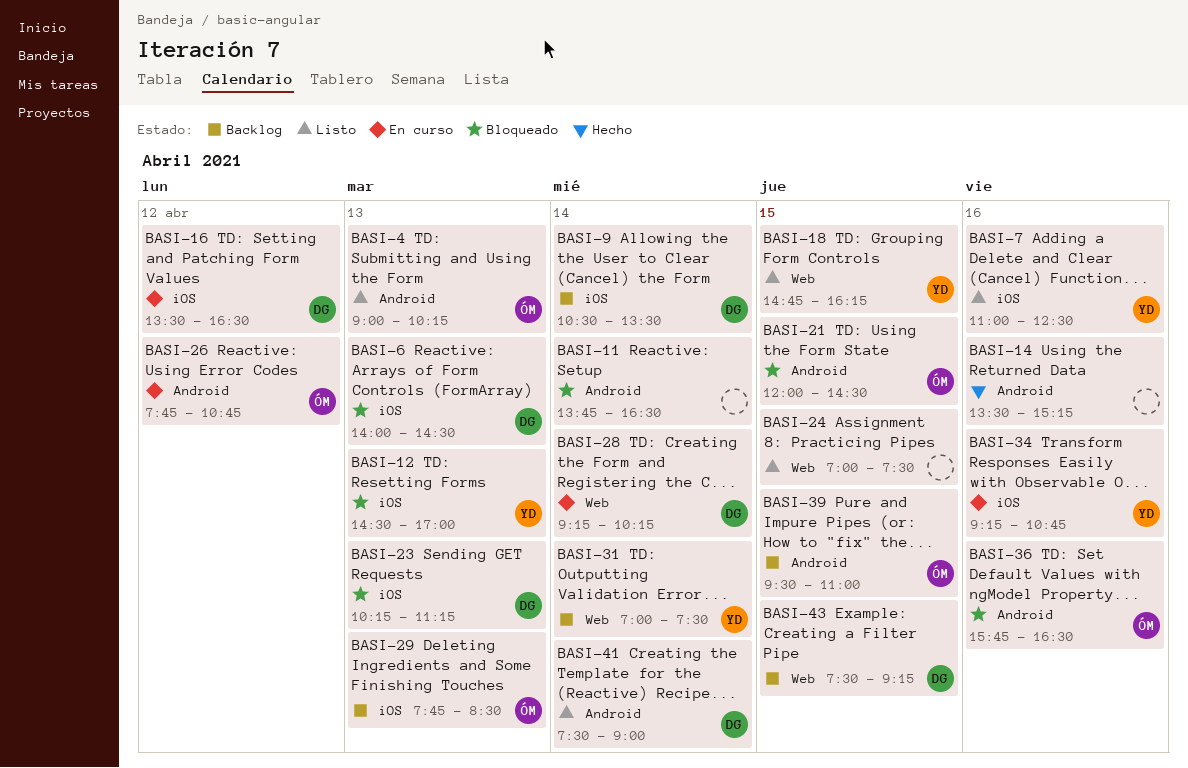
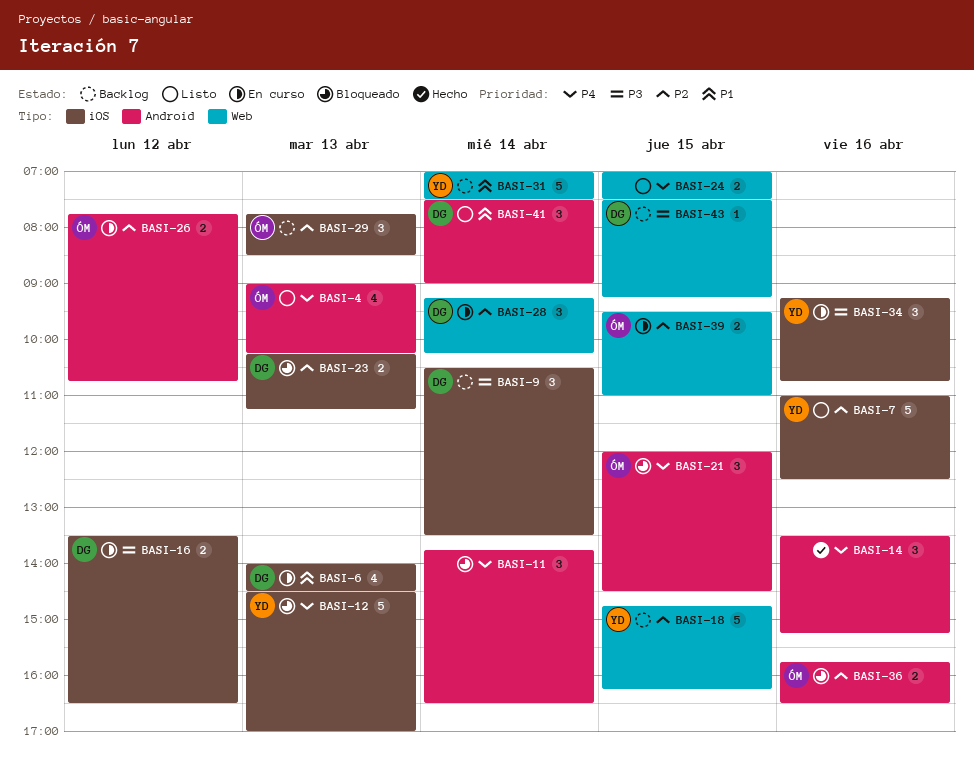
BASI-6, status: Bloqueado -> En curso
BASI-18, status: Listo -> Backlog
BASI-39, status: Backlog -> En curso
BASI-39, label: Android -> Web

